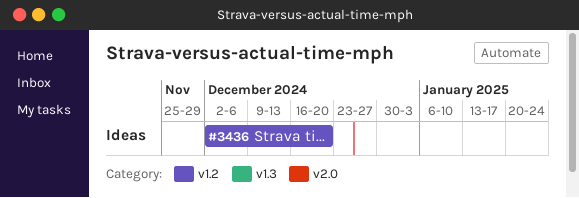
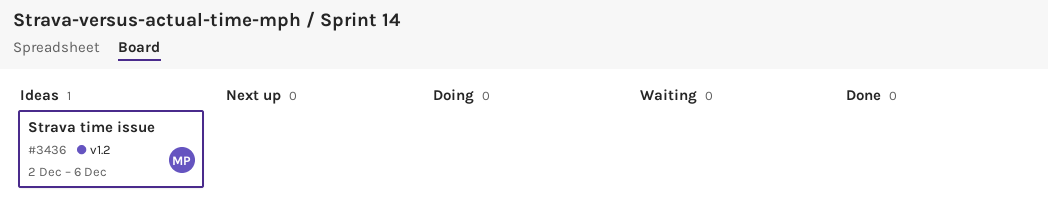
#3436, due: Dec 20 -> Dec 6

